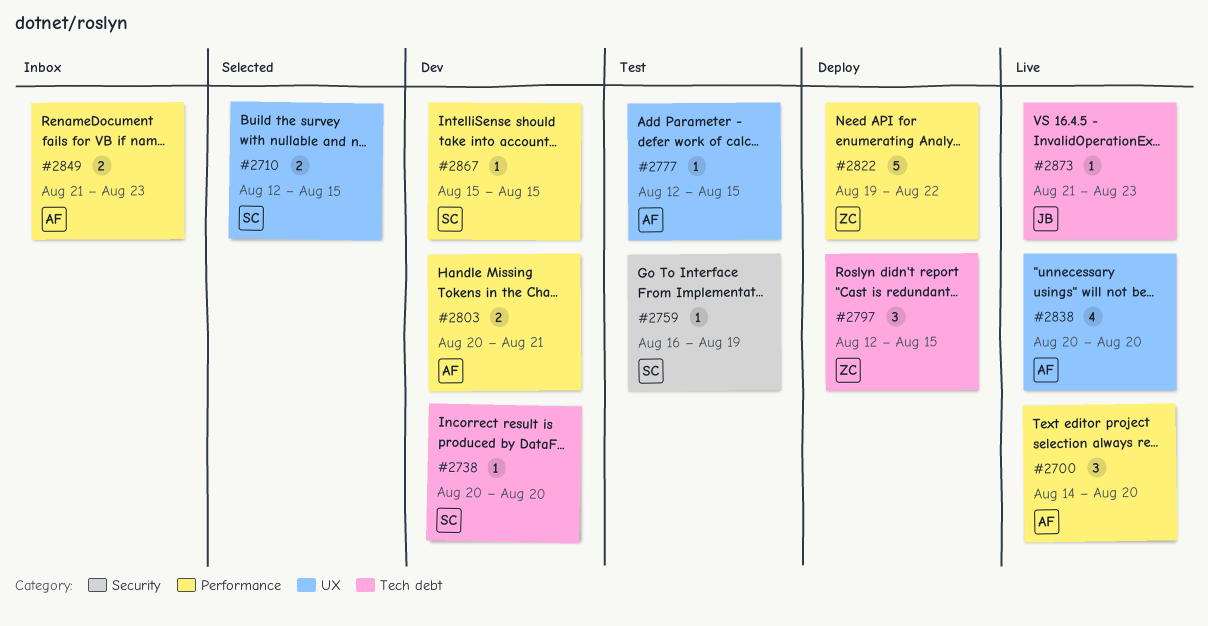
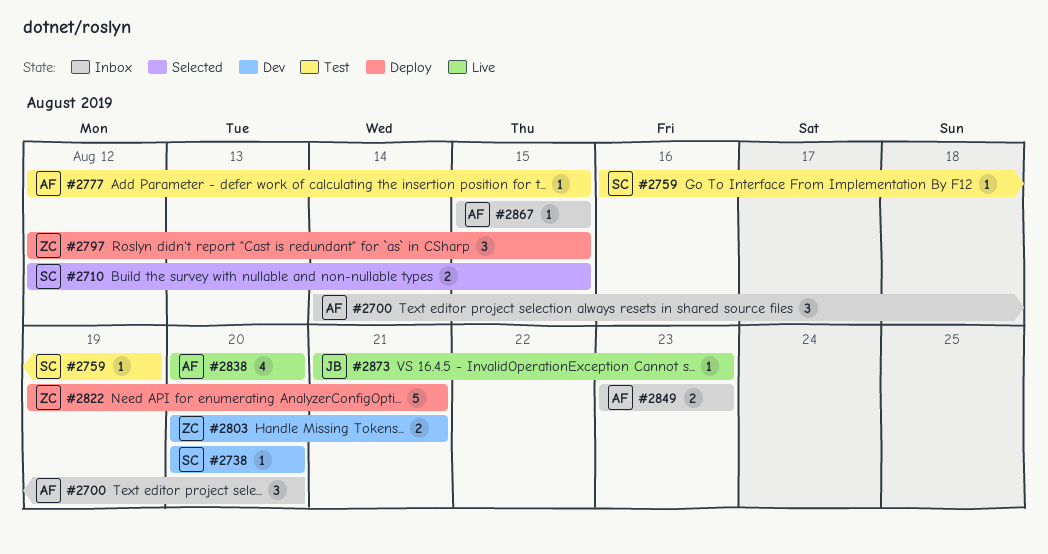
#2700, status: Live -> Inbox
#2803, owner: AF -> ZC
#2822, due: Aug 22 -> Aug 21
#2849, start: Aug 21 -> Aug 23
#2867, status: Dev -> Inbox
#2867, owner: SC -> AF

